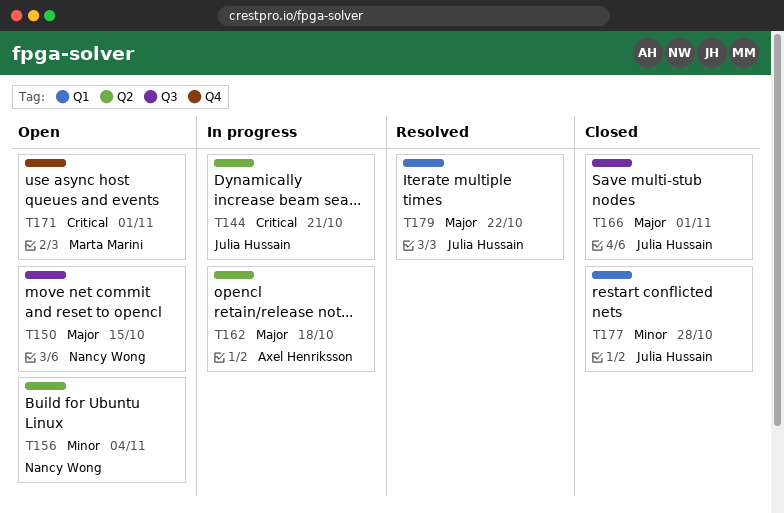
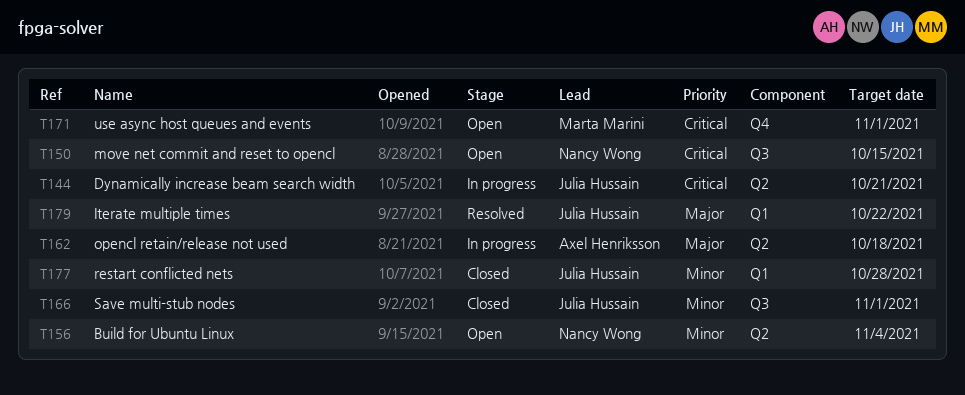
T150, priority: Major -> Critical
T166, priority: Major -> Minor

